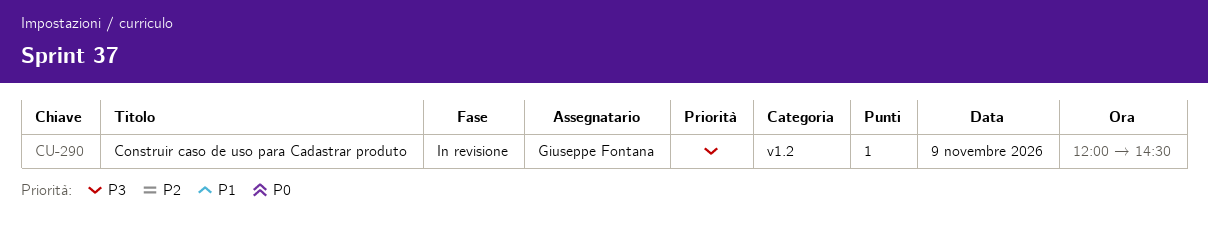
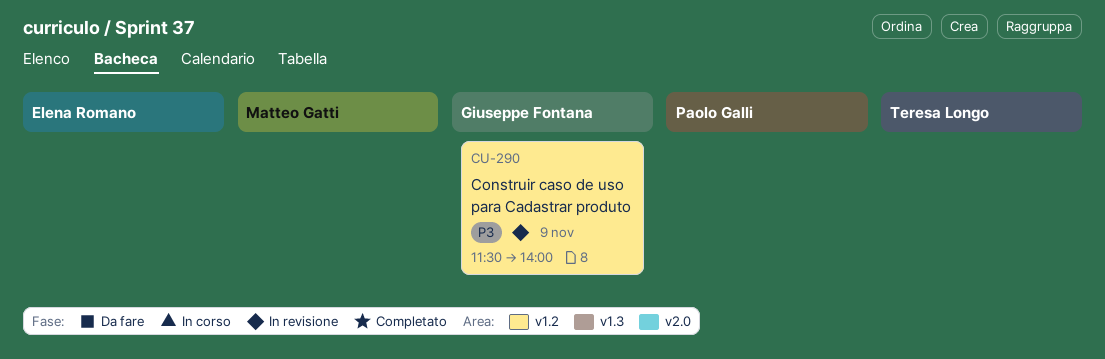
CU-290, begins: 12:00 -> 11:30
CU-290, ends: 14:30 -> 14:00

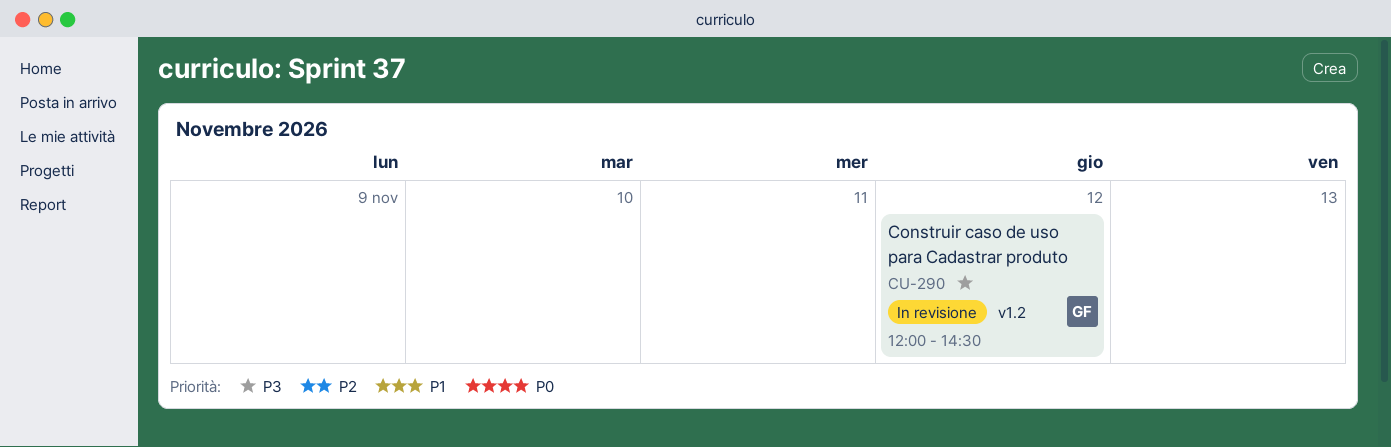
CU-290, day: Nov 9 -> Nov 12
CU-290, begins: 11:30 -> 12:00
CU-290, ends: 14:00 -> 14:30

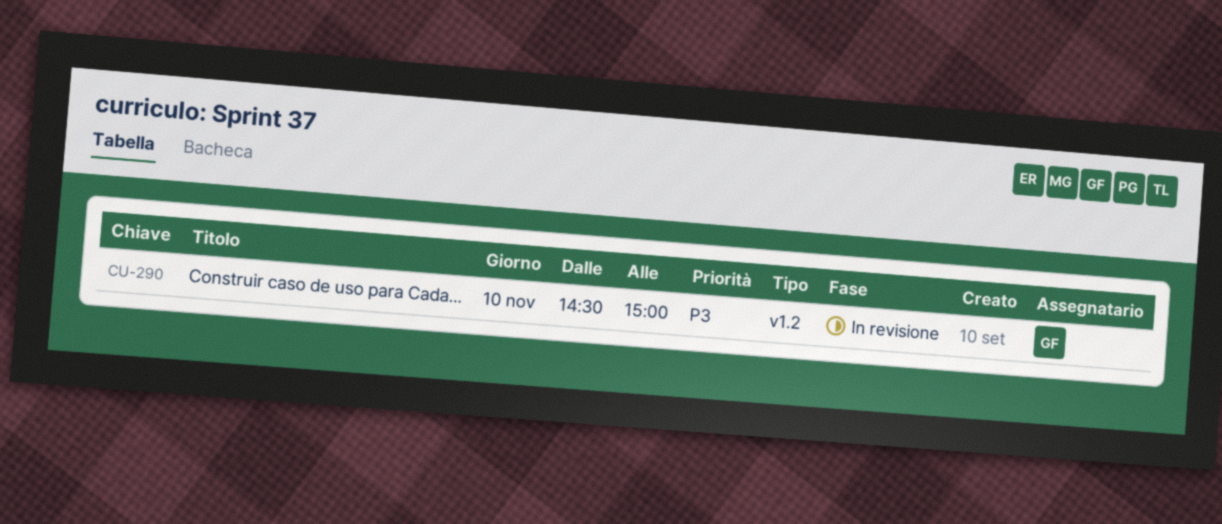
CU-290, day: Nov 12 -> Nov 10
CU-290, begins: 12:00 -> 14:30
CU-290, ends: 14:30 -> 15:00

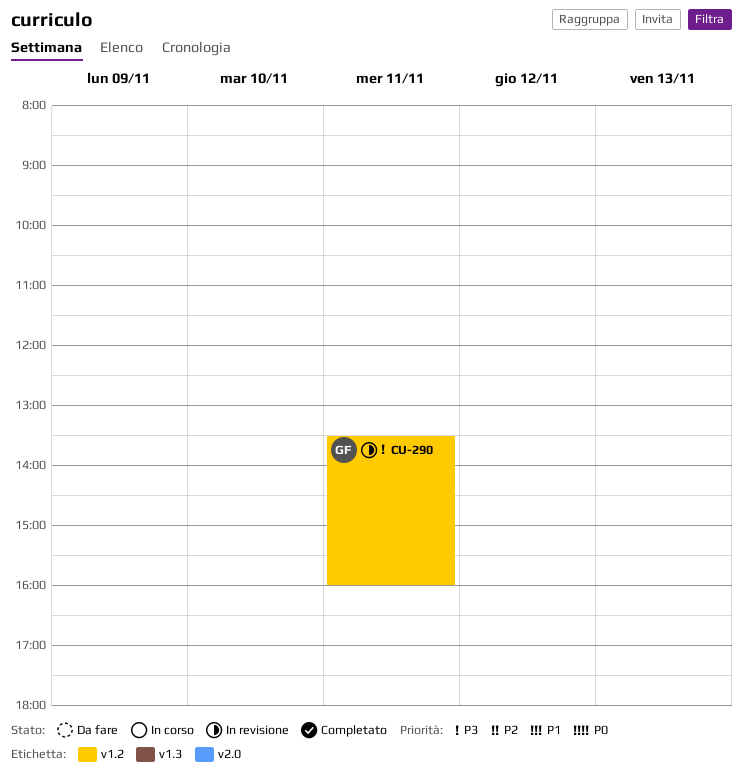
CU-290, day: Nov 10 -> Nov 11
CU-290, begins: 14:30 -> 13:30
CU-290, ends: 15:00 -> 16:00

